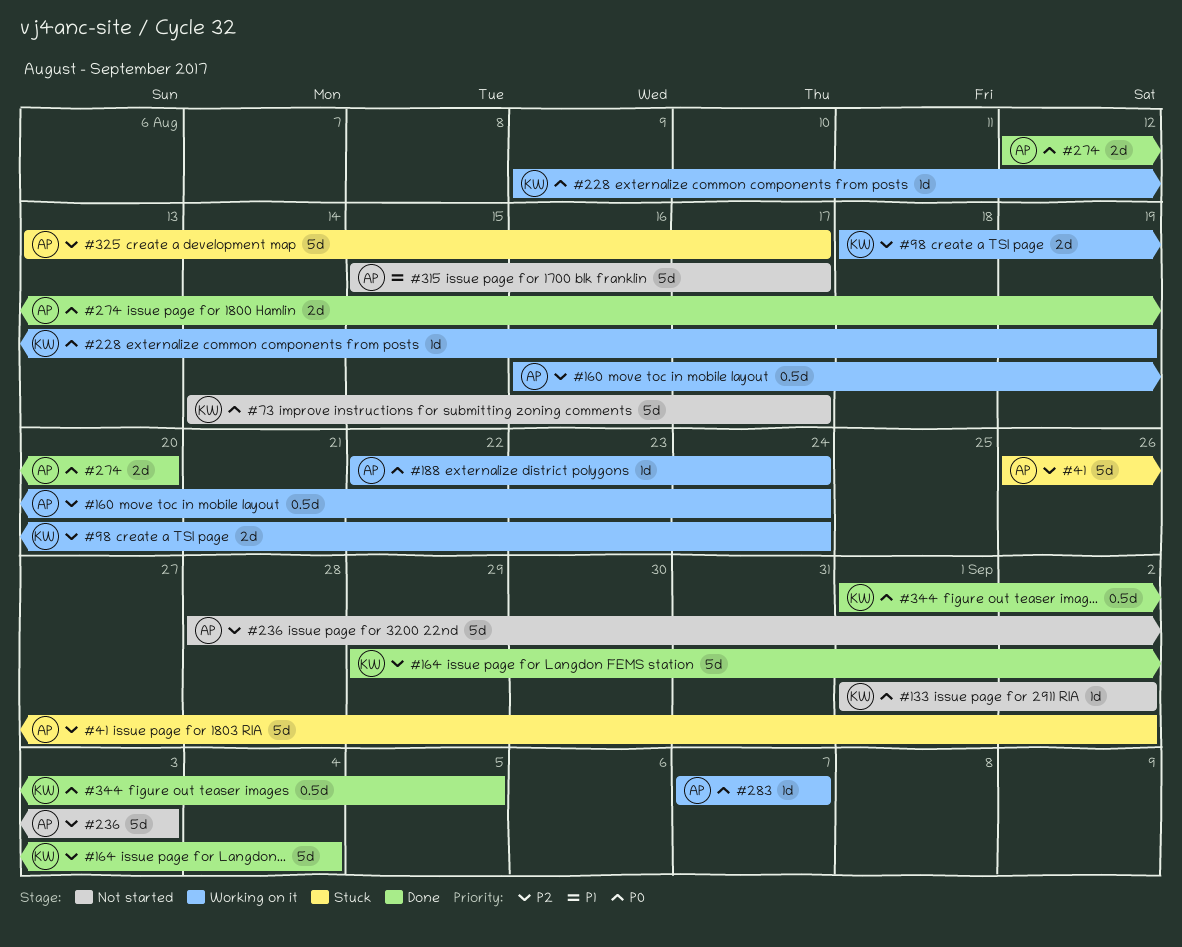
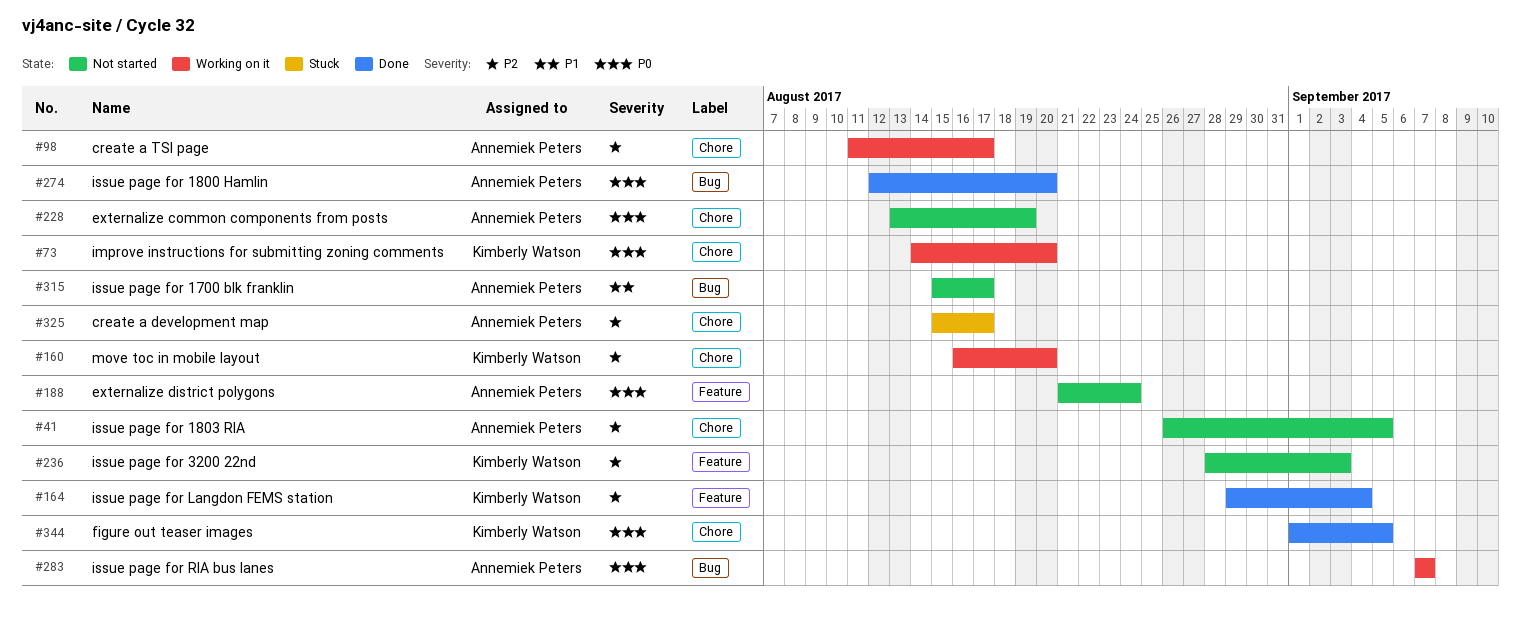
#41, status: Stuck -> Not started
#41, due: Sep 2 -> Sep 5
#73, status: Not started -> Working on it
#73, due: Aug 17 -> Aug 20
#98, owner: Kimberly Watson -> Annemiek Peters
#98, start: Aug 18 -> Aug 11
#98, due: Aug 24 -> Aug 17
#133: present -> none
#160, owner: Annemiek Peters -> Kimberly Watson
#160, due: Aug 24 -> Aug 20
#188, status: Working on it -> Not started
#188, start: Aug 22 -> Aug 21
#228, status: Working on it -> Not started
#228, owner: Kimberly Watson -> Annemiek Peters
#228, start: Aug 9 -> Aug 13
#236, owner: Annemiek Peters -> Kimberly Watson
#325, start: Aug 13 -> Aug 15

